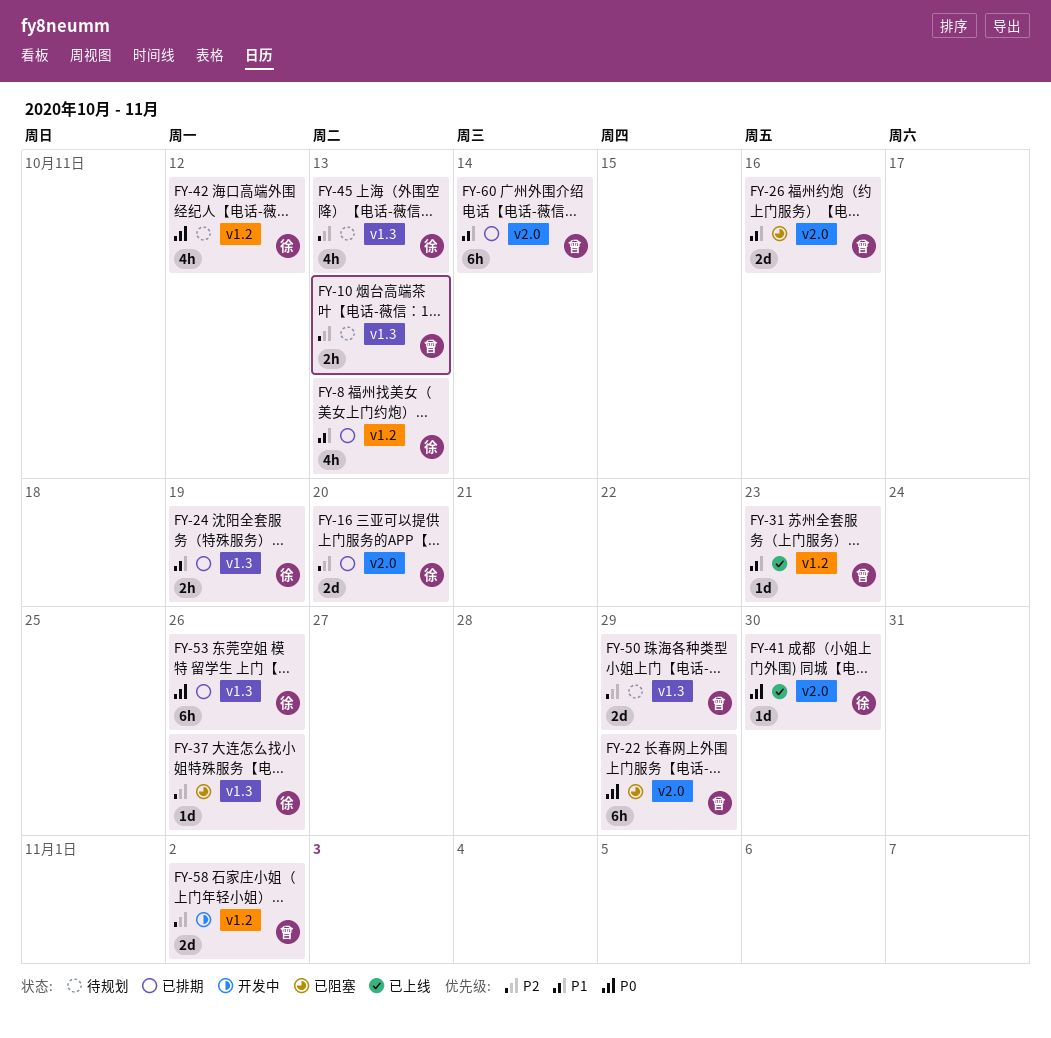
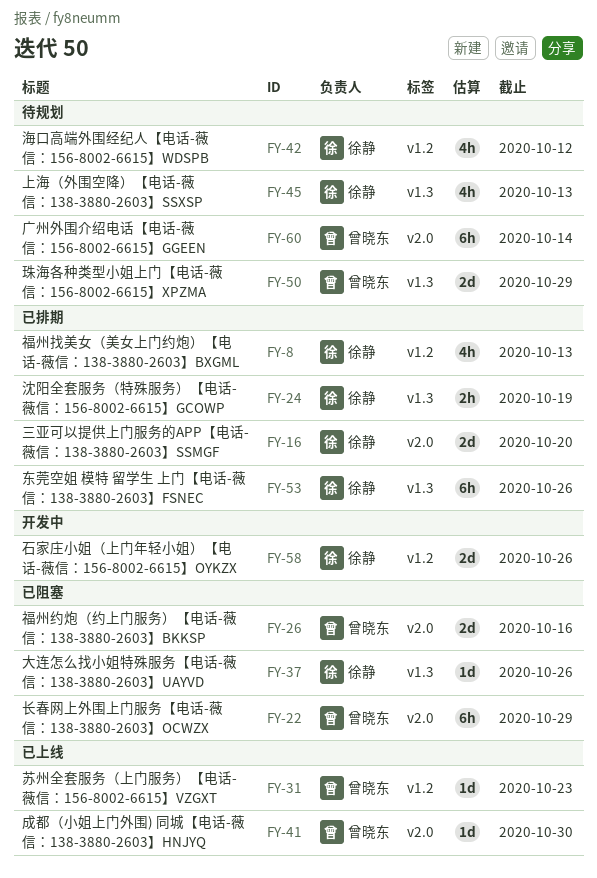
FY-10: present -> none
FY-41, owner: 徐静 -> 曾晓东
FY-58, owner: 曾晓东 -> 徐静
FY-58, due: Nov 2 -> Oct 26
FY-60, status: 已排期 -> 待规划

